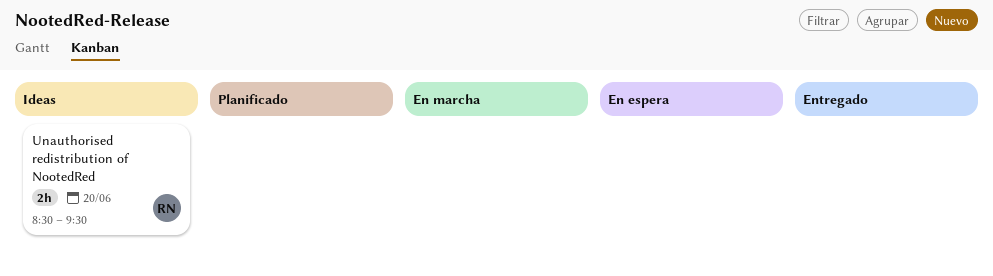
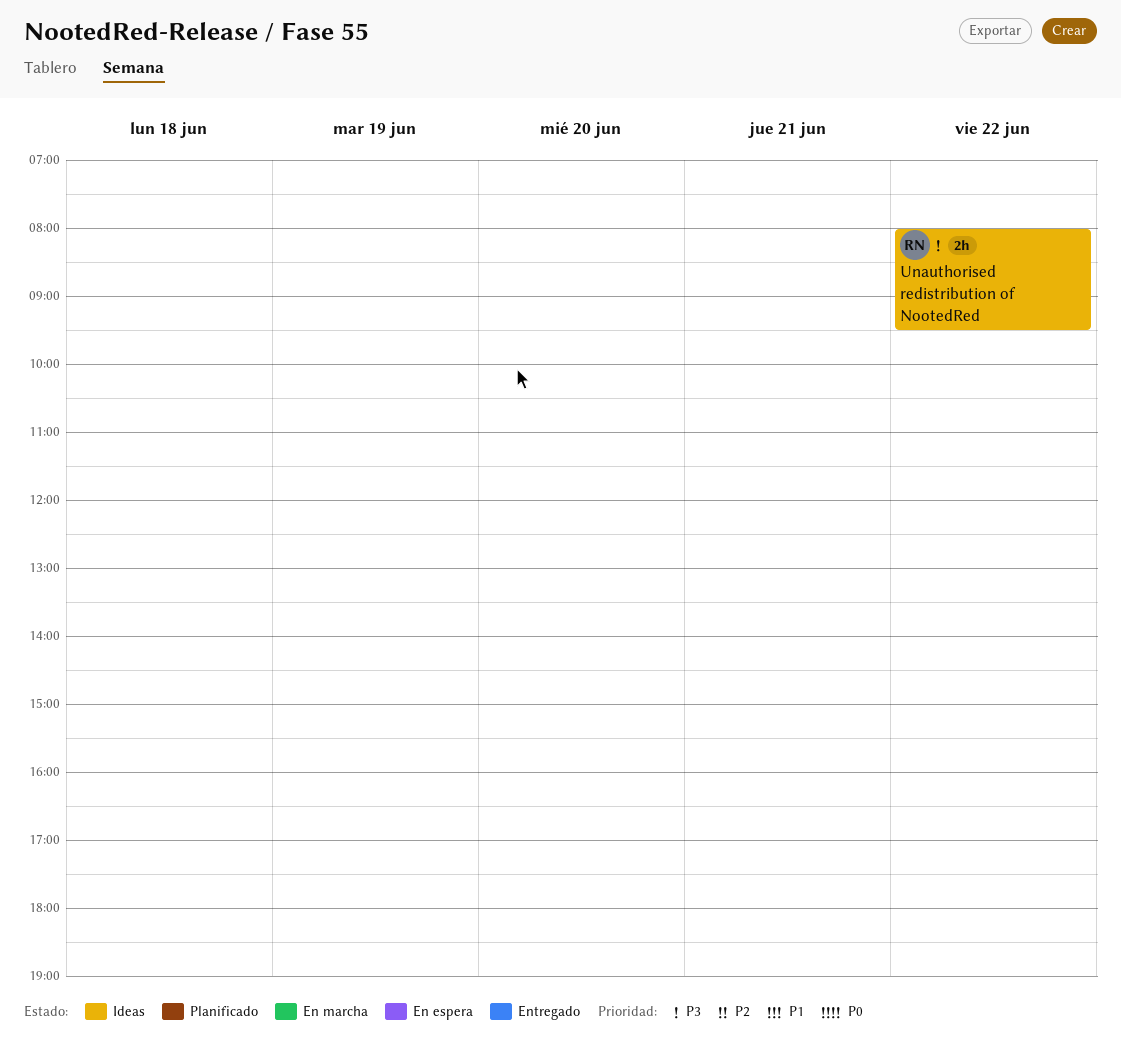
Unauthorised redistribution of NootedRed, day: Jun 20 -> Jun 22
Unauthorised redistribution of NootedRed, begins: 08:30 -> 08:00

